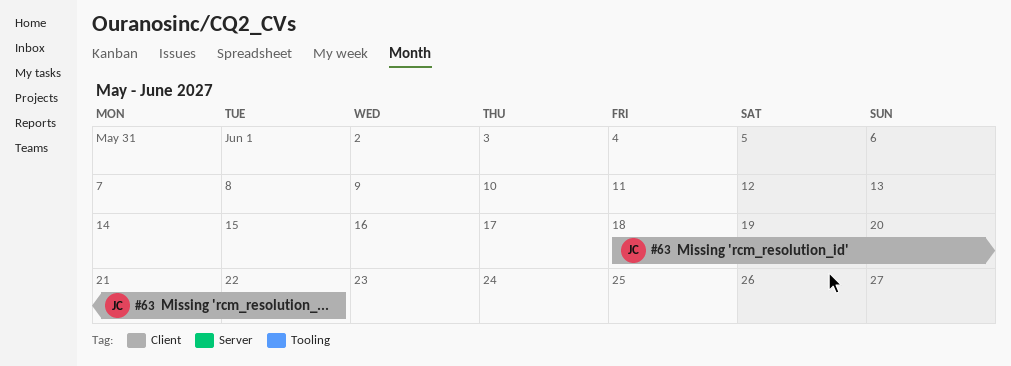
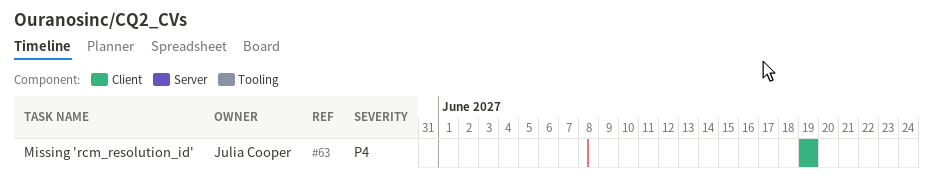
#63, start: Jun 18 -> Jun 19
#63, due: Jun 22 -> Jun 19

